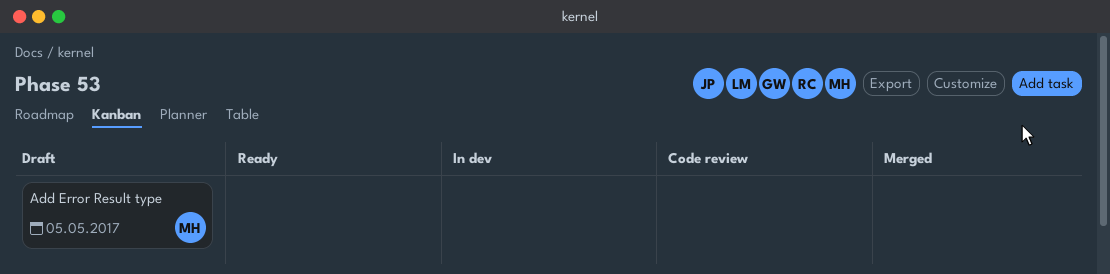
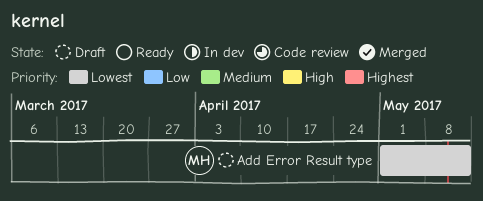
Add Error Result type, due: May 5 -> May 12

